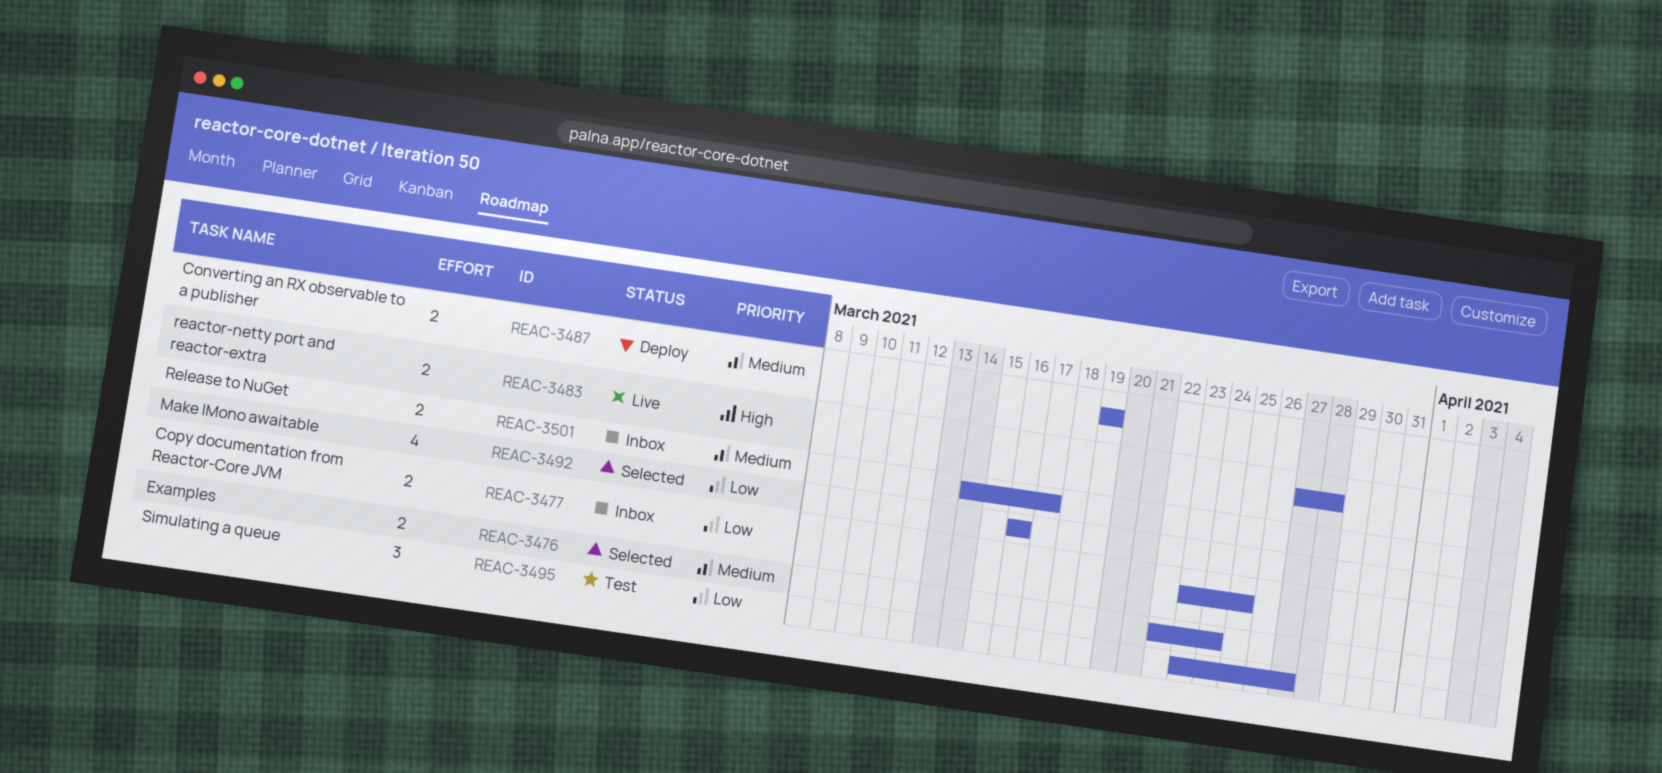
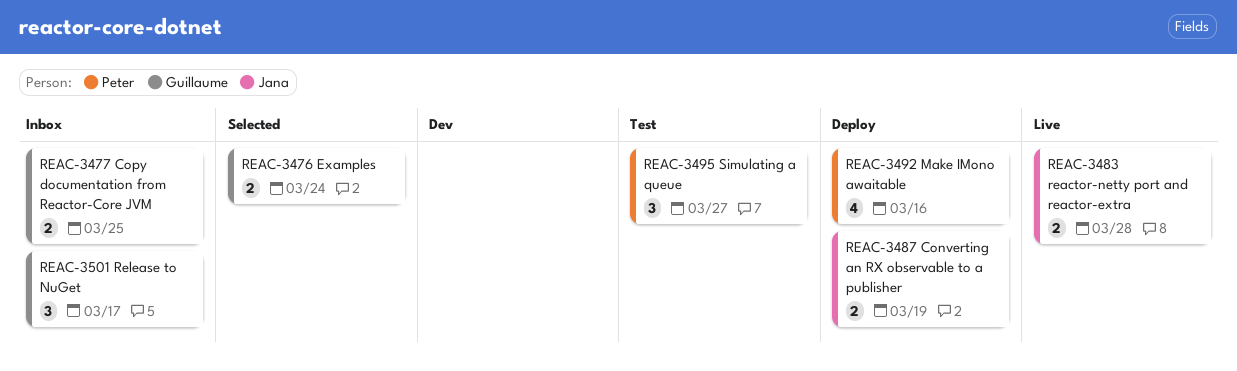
REAC-3492, status: Selected -> Deploy
REAC-3501, estimate: 2 -> 3

